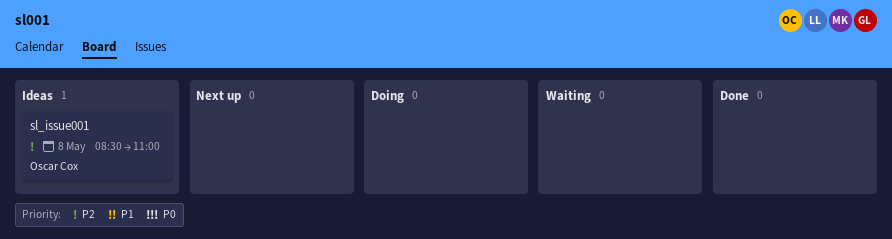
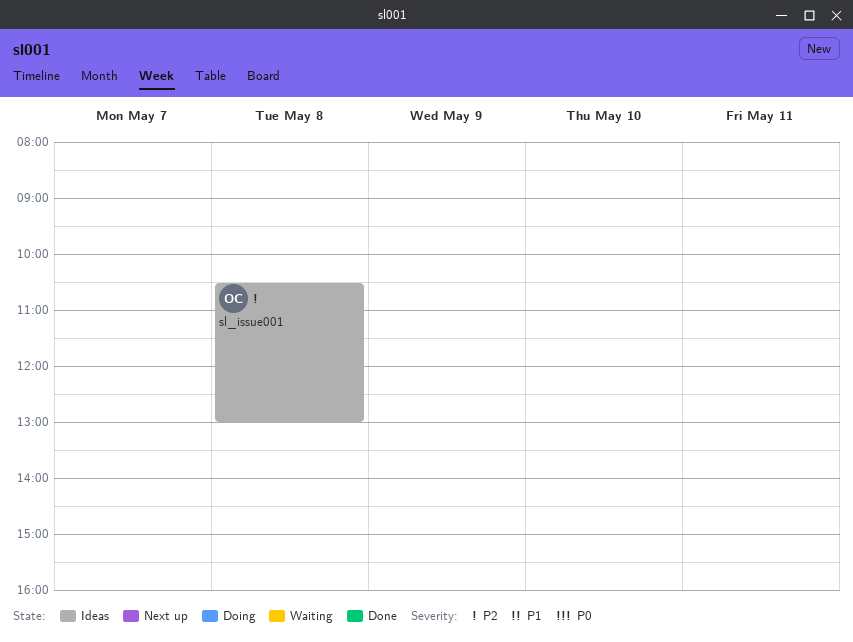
sl_issue001, begins: 08:30 -> 10:30
sl_issue001, ends: 11:00 -> 13:00

